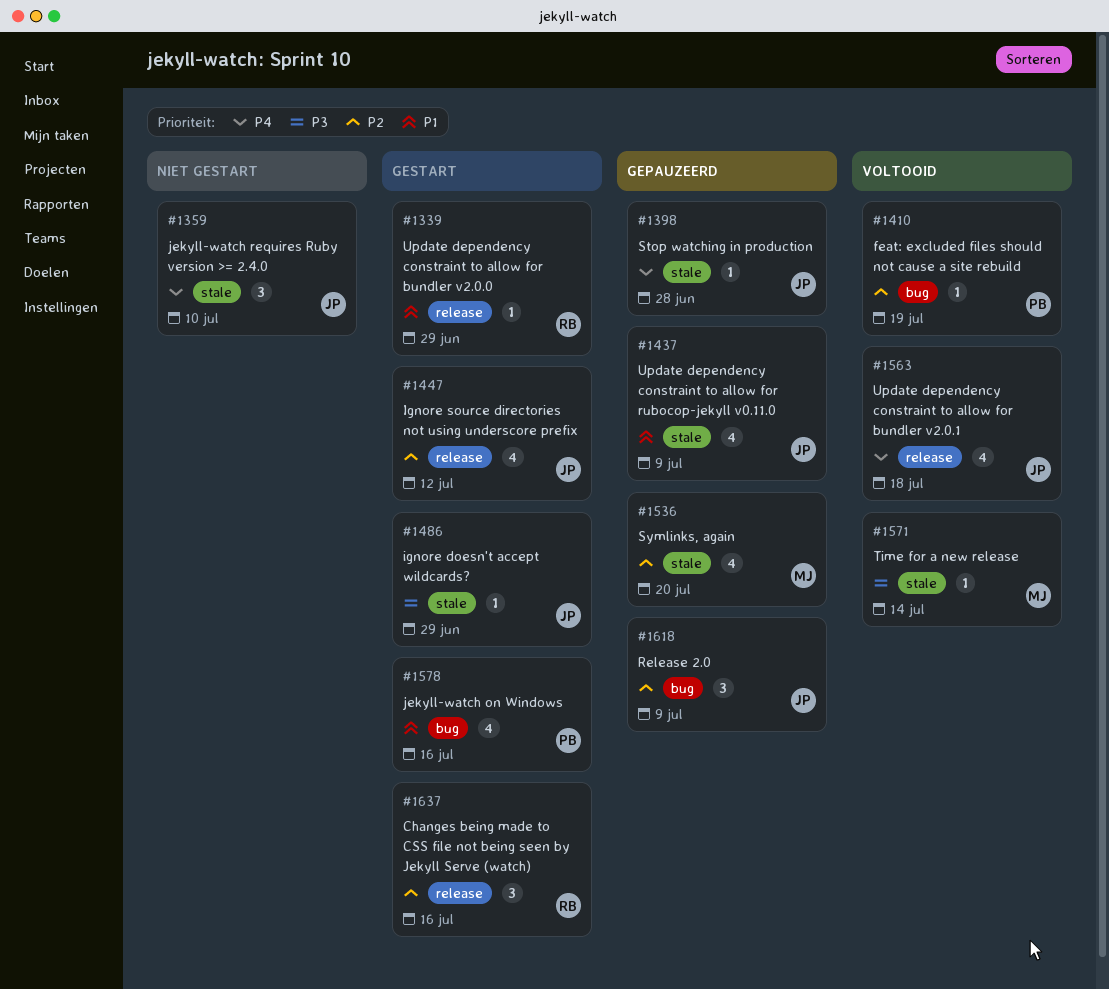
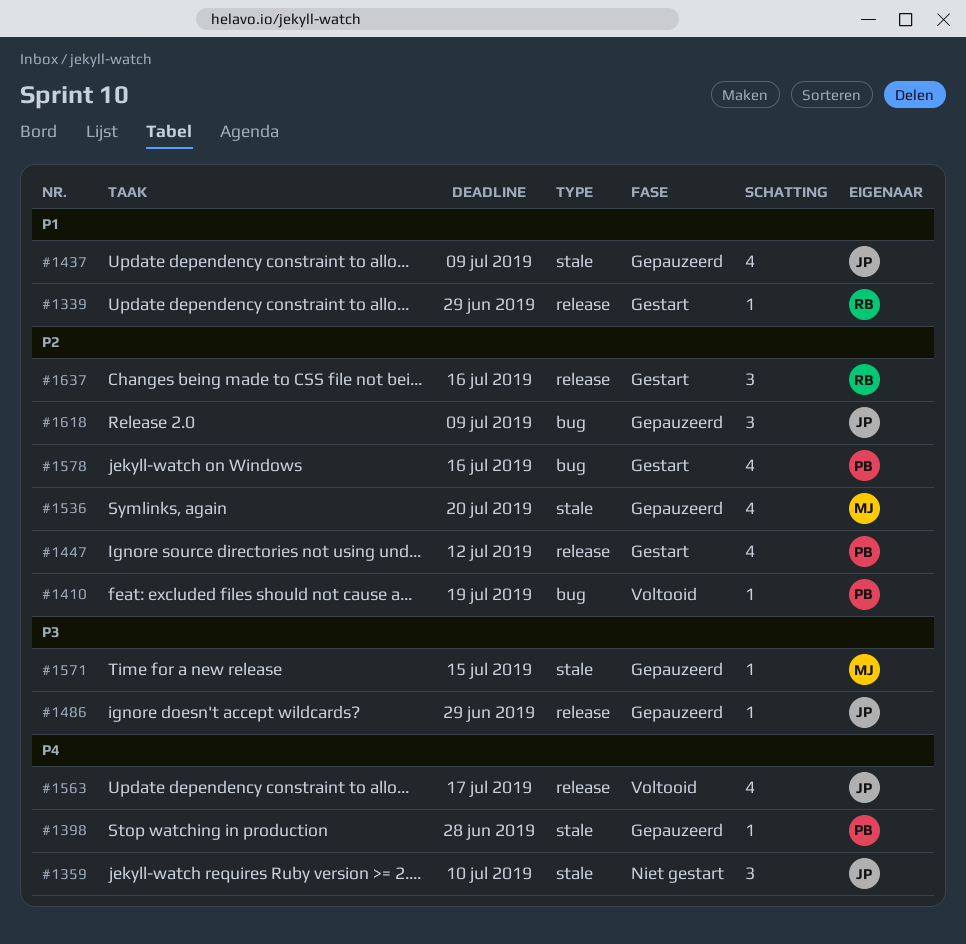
#1398, owner: JP -> PB
#1447, owner: JP -> PB
#1486, status: Gestart -> Gepauzeerd
#1486, label: stale -> release
#1563, due: Jul 18 -> Jul 17
#1571, status: Voltooid -> Gepauzeerd
#1571, due: Jul 14 -> Jul 15
#1578, priority: P1 -> P2

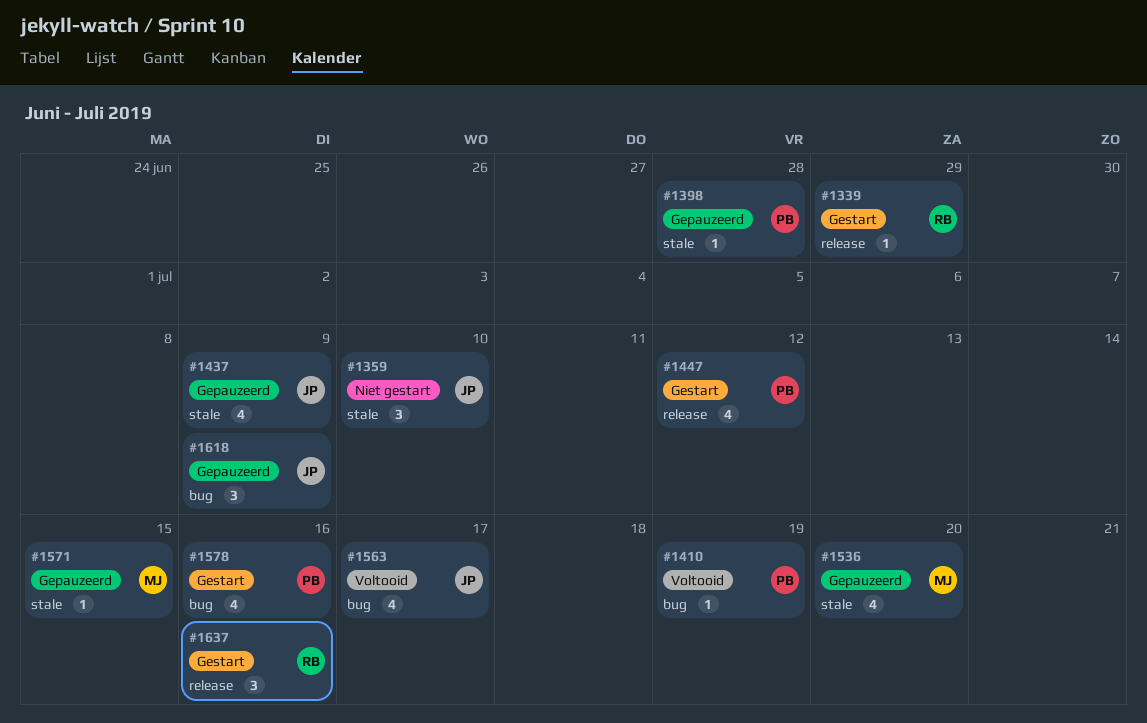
#1486: present -> none
#1563, label: release -> bug

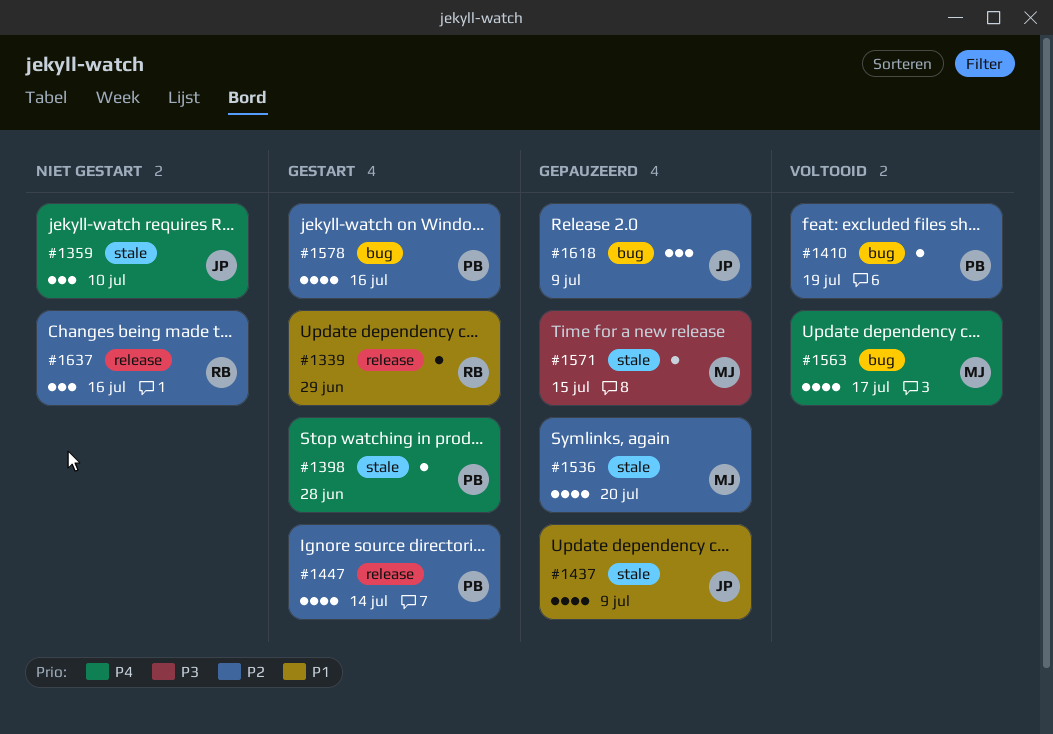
#1398, status: Gepauzeerd -> Gestart
#1447, due: Jul 12 -> Jul 14
#1563, owner: JP -> MJ
#1637, status: Gestart -> Niet gestart

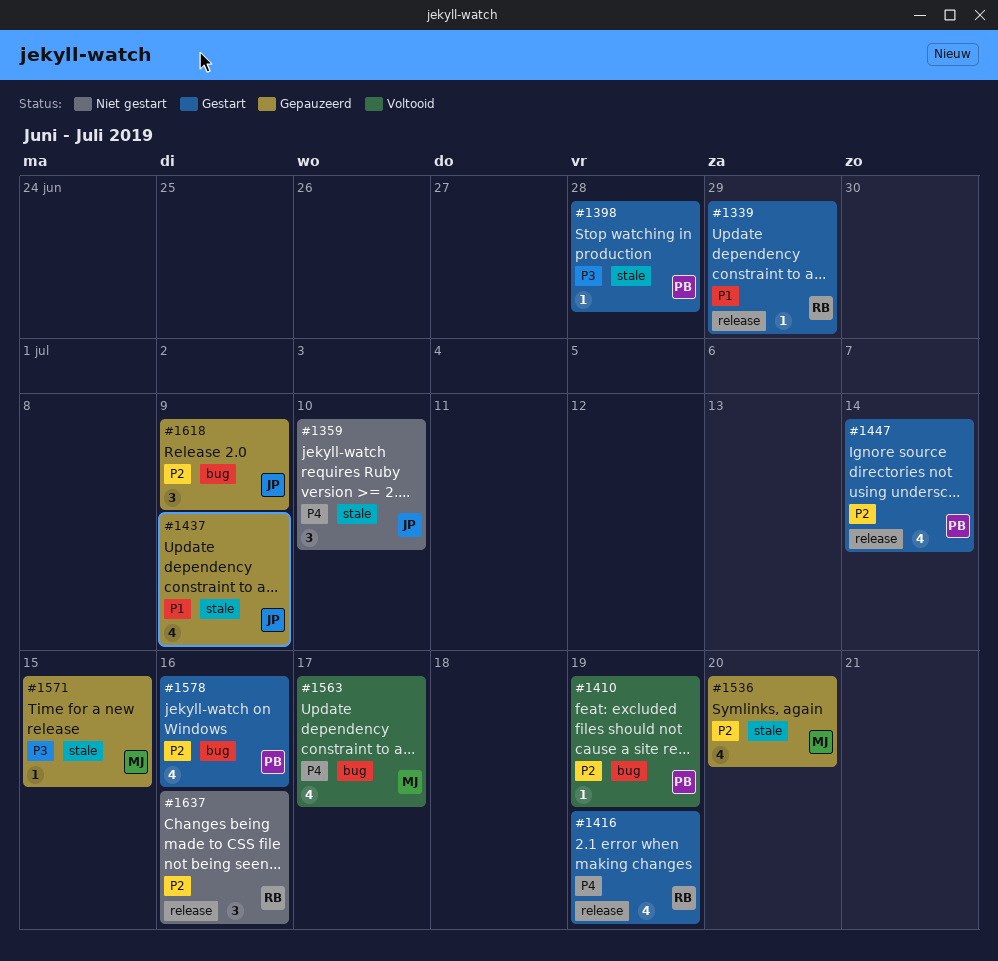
#1398, priority: P4 -> P3
#1416: none -> present

